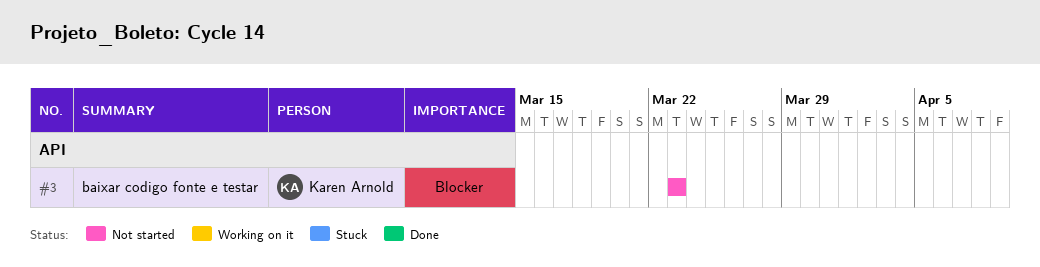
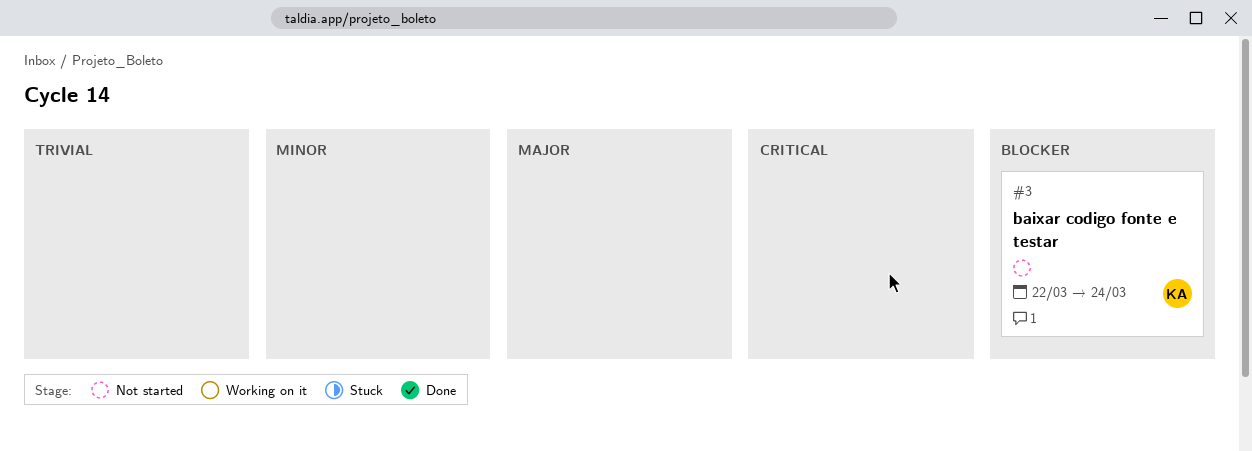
#3, start: Mar 23 -> Mar 22
#3, due: Mar 23 -> Mar 24

